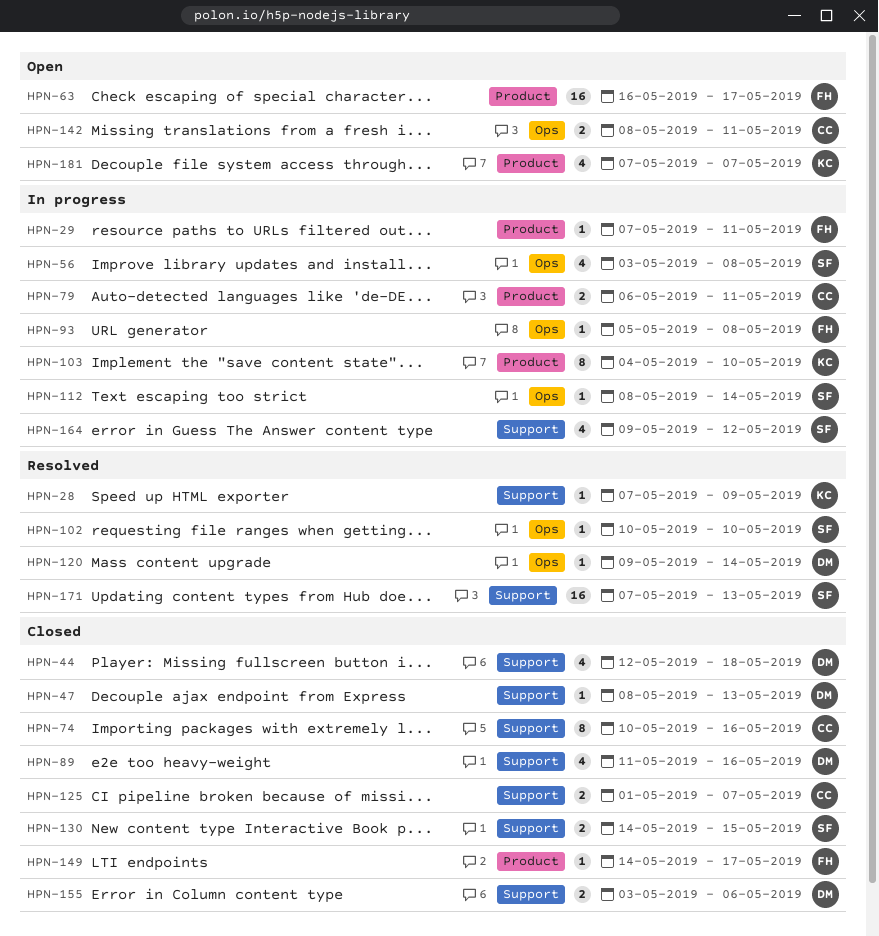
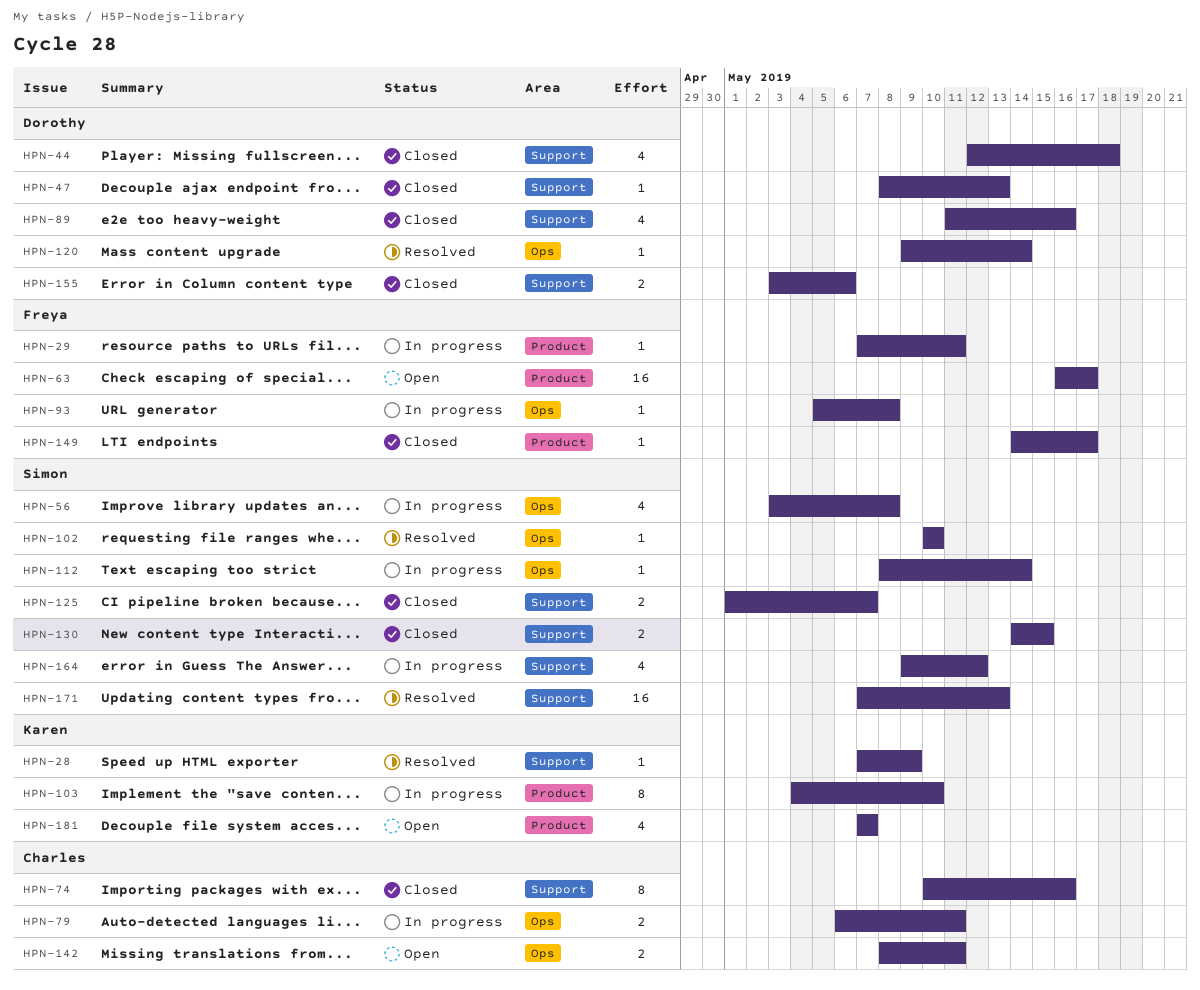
HPN-79, label: Product -> Ops
HPN-125, owner: Charles -> Simon

